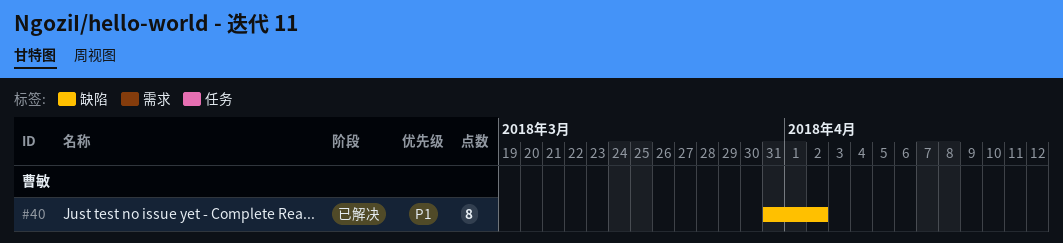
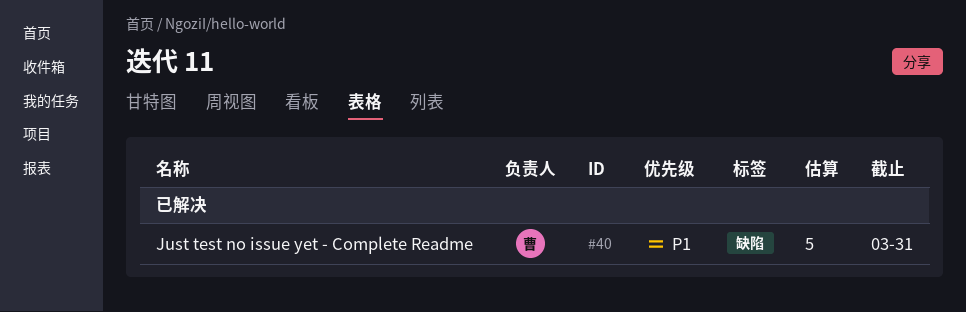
#40, estimate: 8 -> 5
#40, due: Apr 2 -> Mar 31

